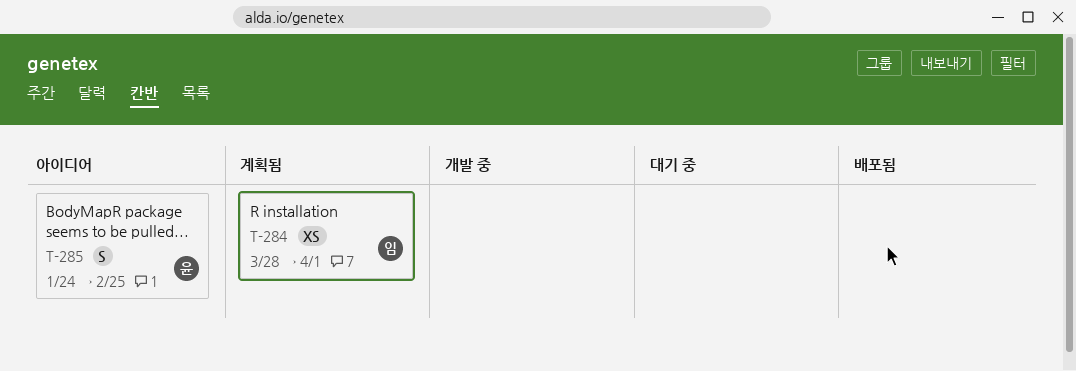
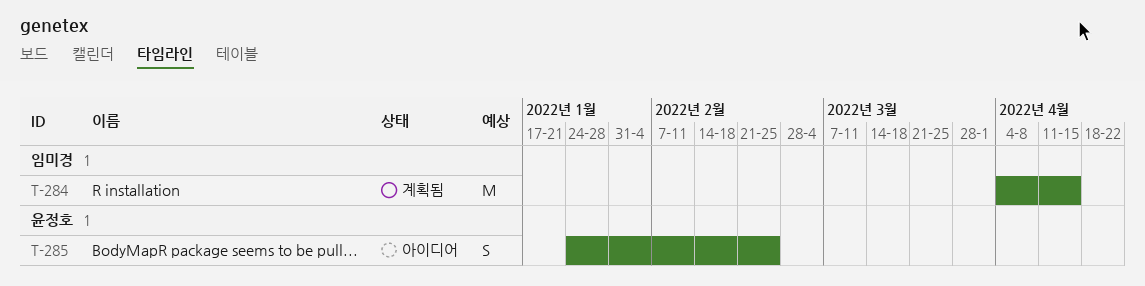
T-284, estimate: XS -> M
T-284, start: Mar 28 -> Apr 4
T-284, due: Apr 1 -> Apr 15

